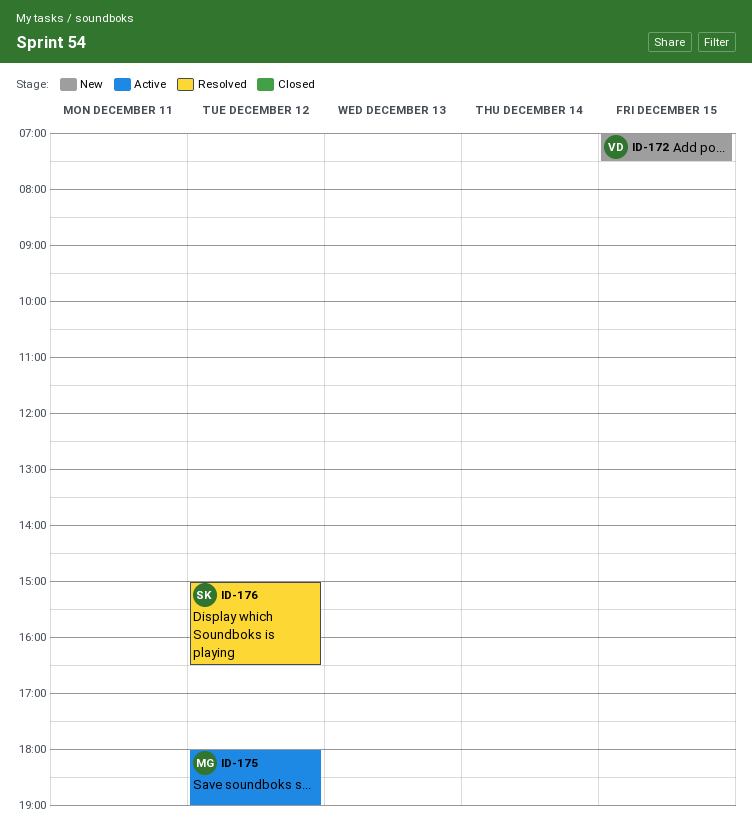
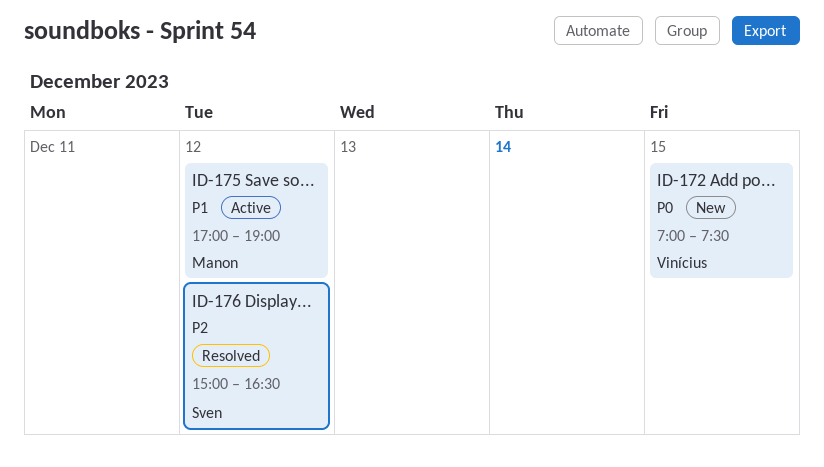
ID-175, begins: 18:00 -> 17:00

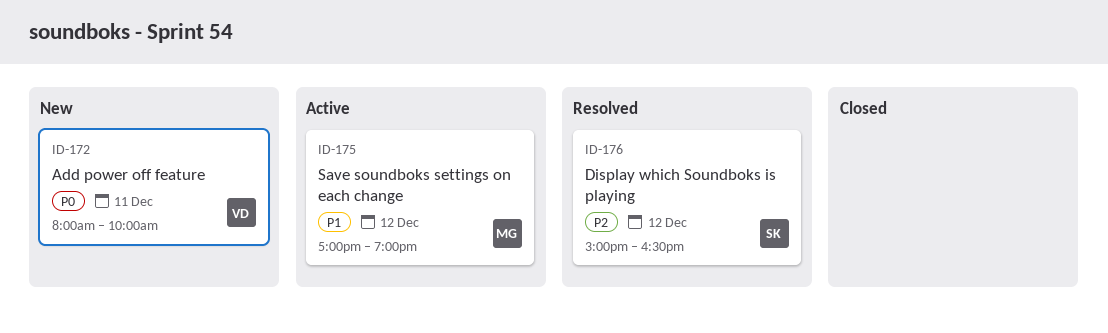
ID-172, day: Dec 15 -> Dec 11
ID-172, begins: 07:00 -> 08:00
ID-172, ends: 07:30 -> 10:00

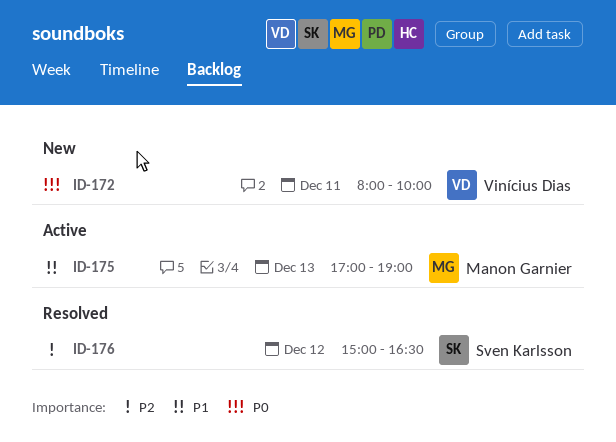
ID-175, day: Dec 12 -> Dec 13

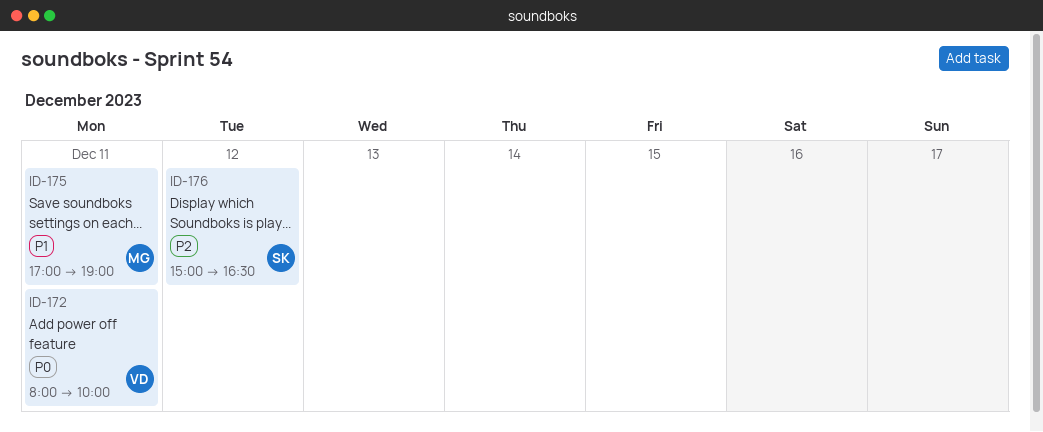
ID-175, day: Dec 13 -> Dec 11

